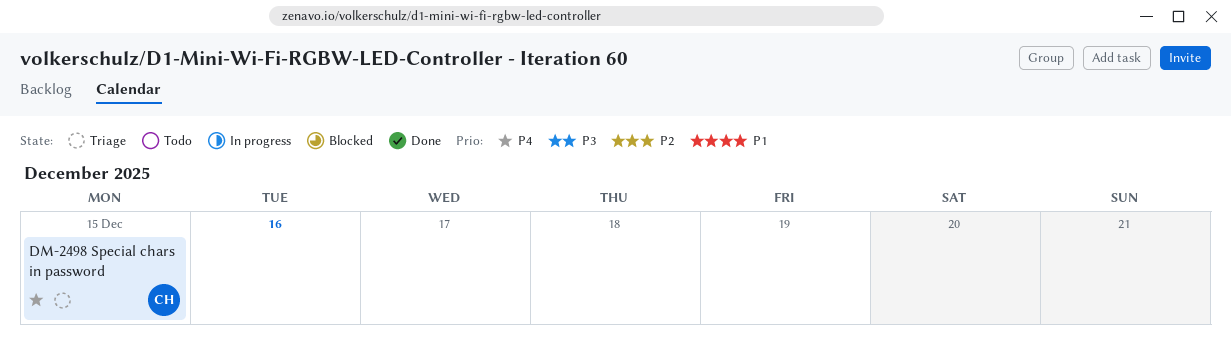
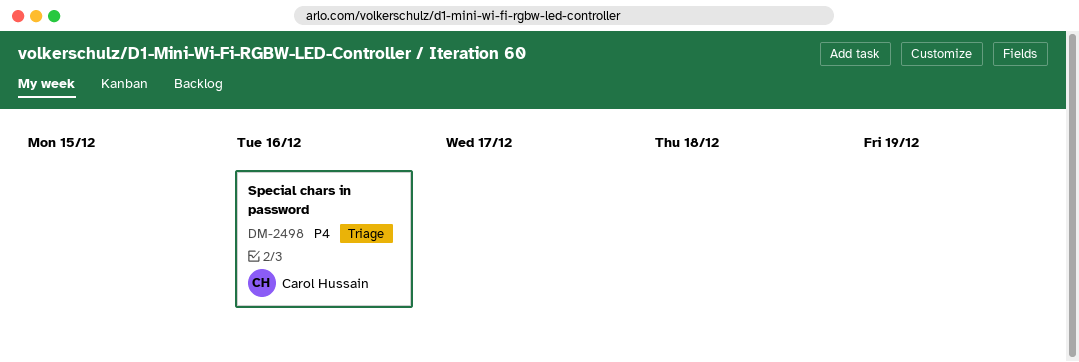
DM-2498, due: Dec 15 -> Dec 16

